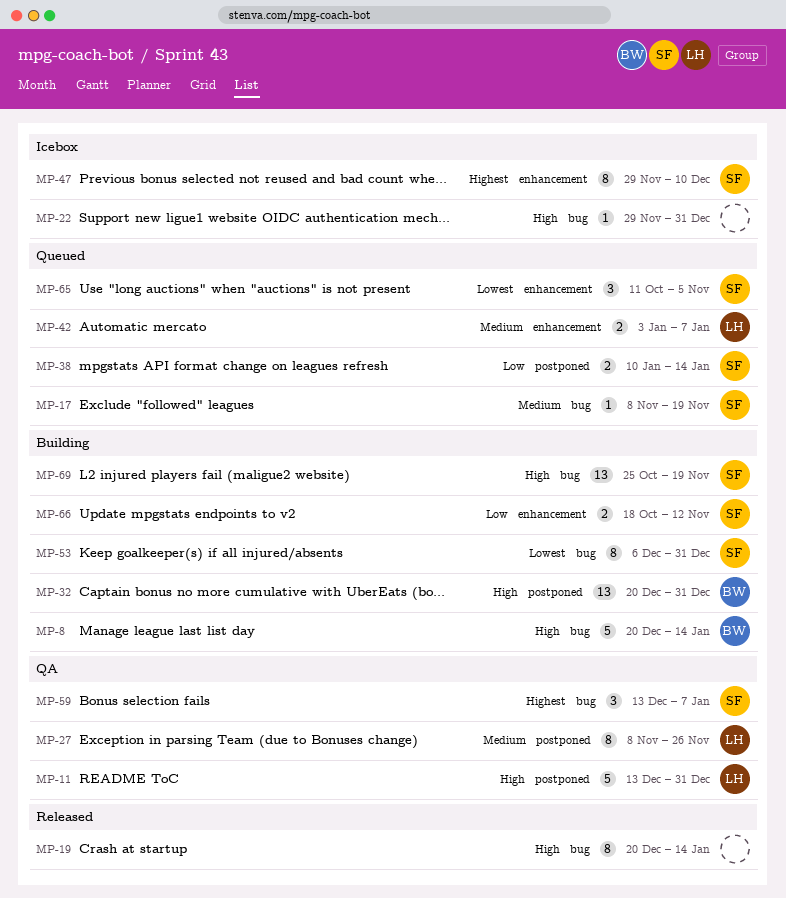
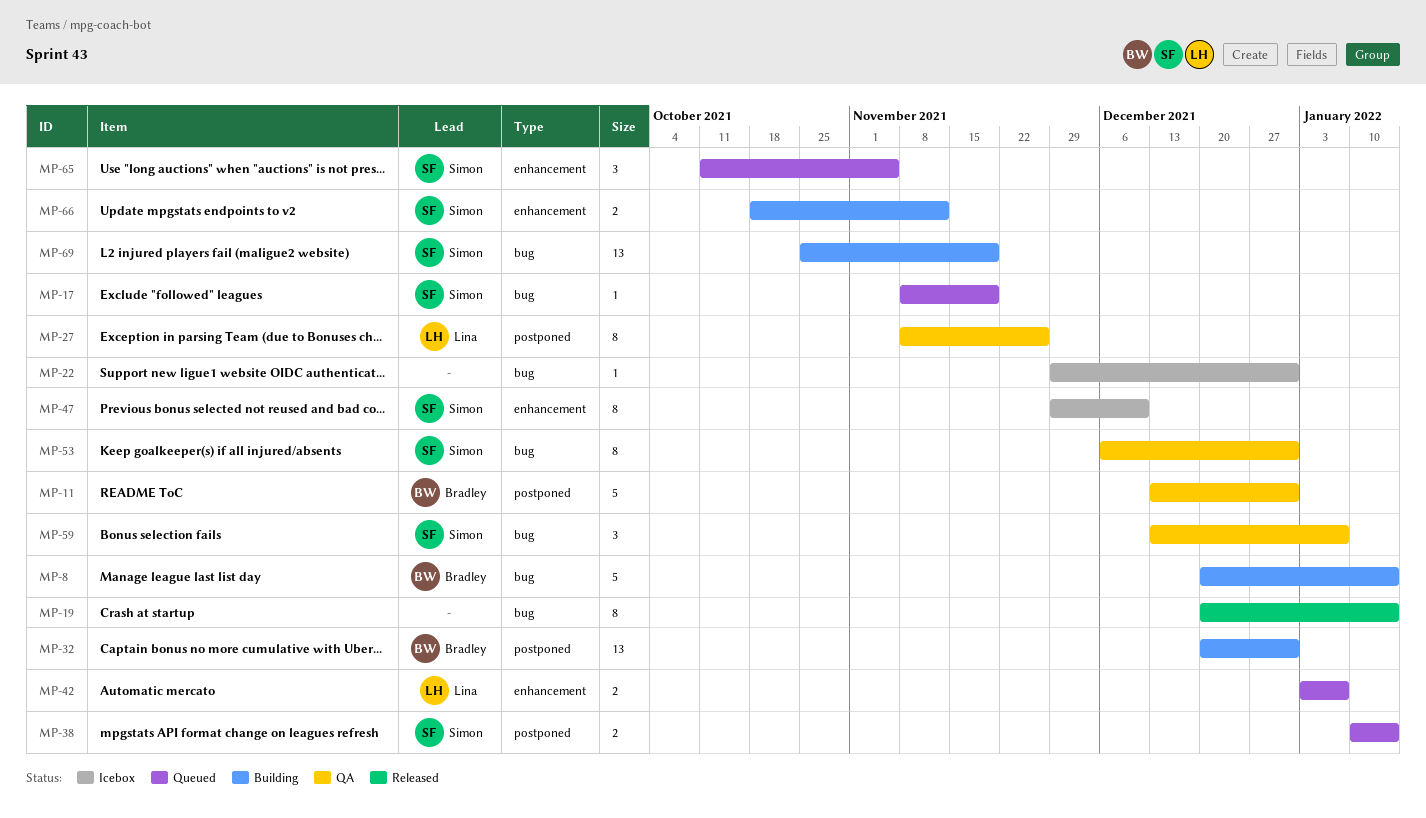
MP-11, owner: Lina -> Bradley
MP-53, status: Building -> QA

